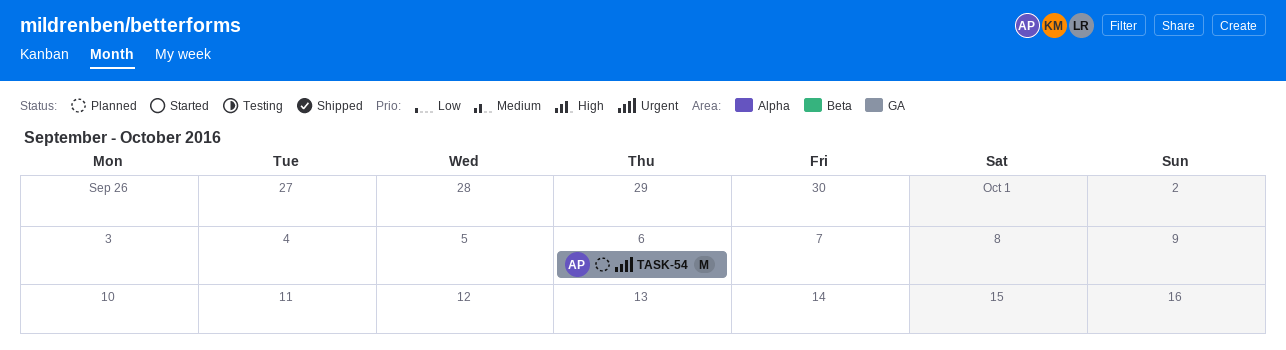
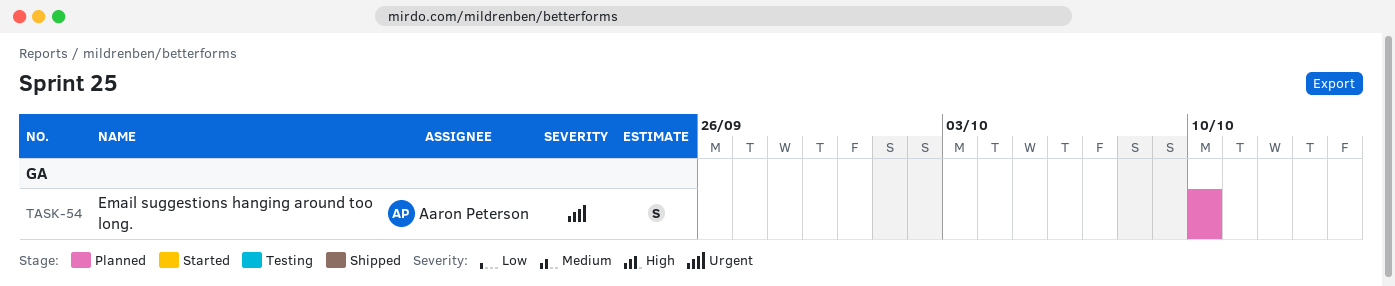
TASK-54, estimate: M -> S
TASK-54, start: Oct 6 -> Oct 10
TASK-54, due: Oct 6 -> Oct 10

